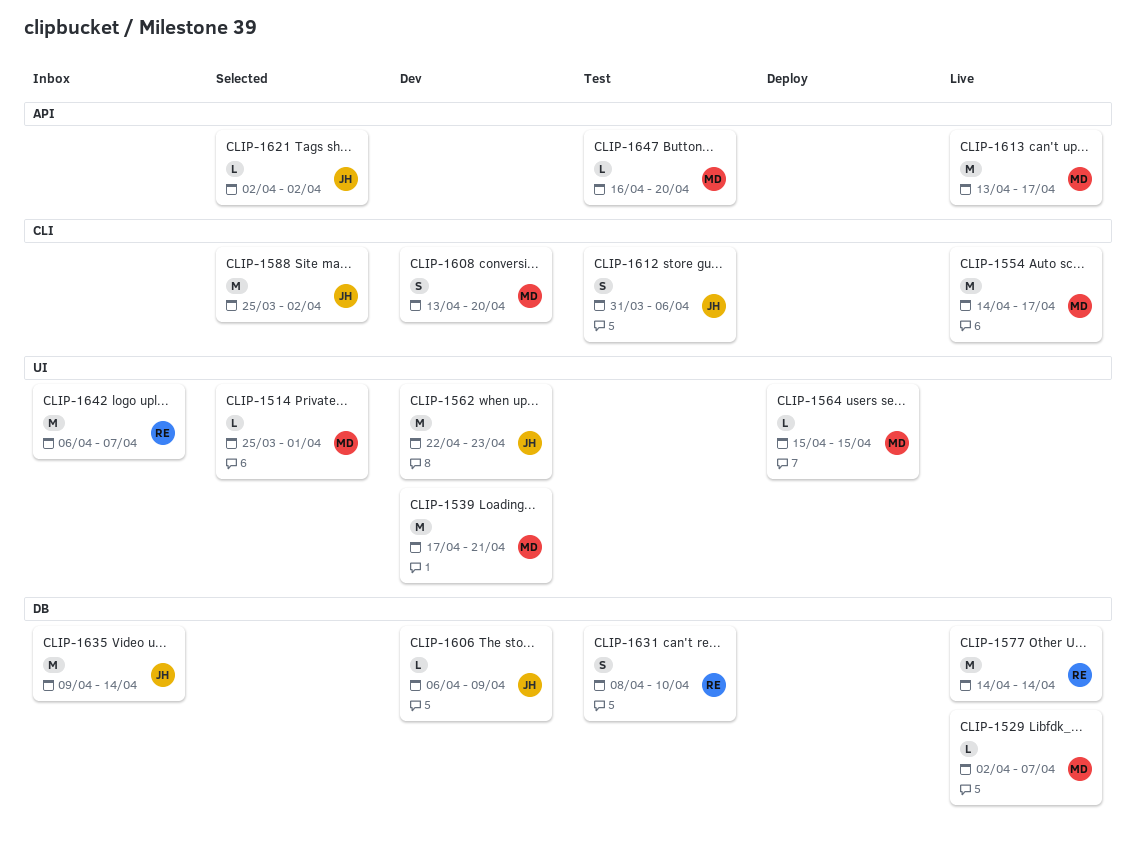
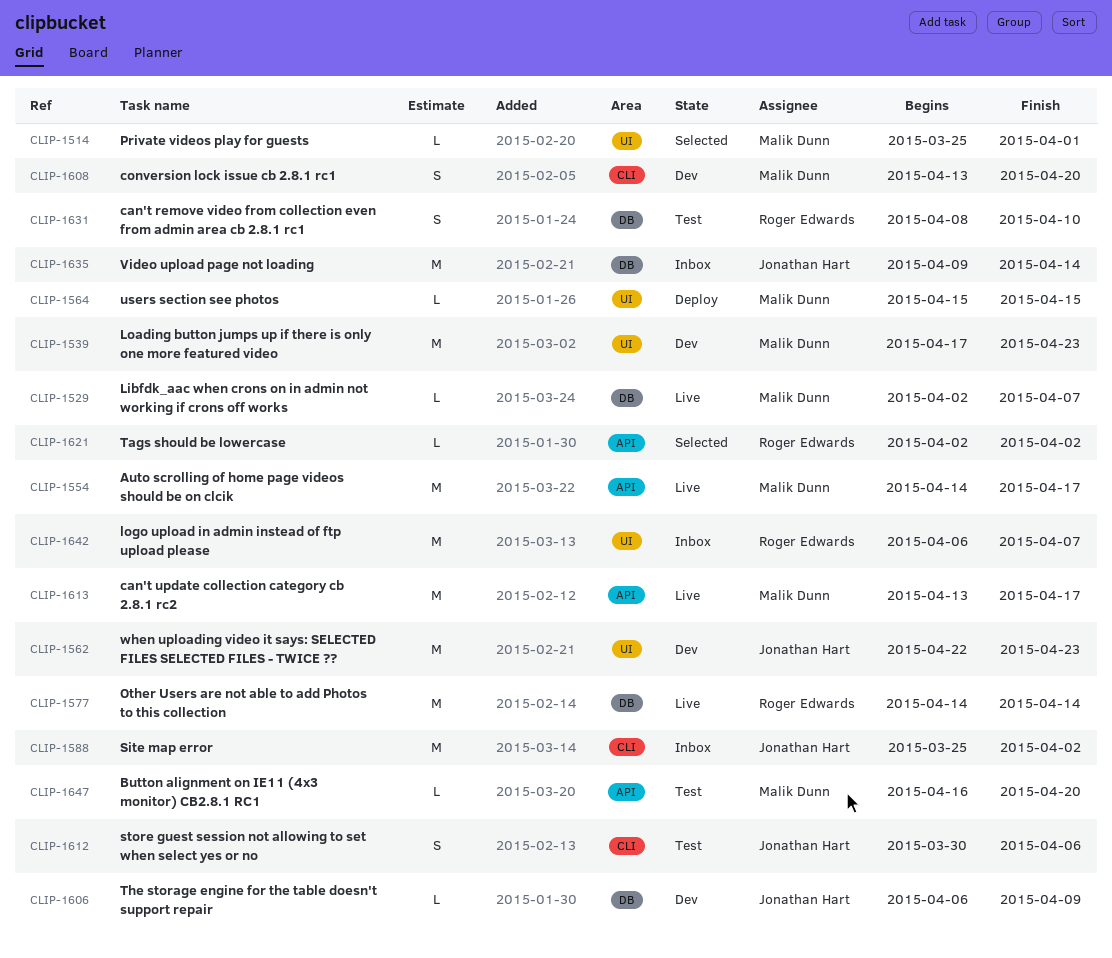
CLIP-1539, due: Apr 21 -> Apr 23
CLIP-1554, label: CLI -> API
CLIP-1588, status: Selected -> Inbox
CLIP-1612, start: Mar 31 -> Mar 30
CLIP-1621, owner: Jonathan Hart -> Roger Edwards

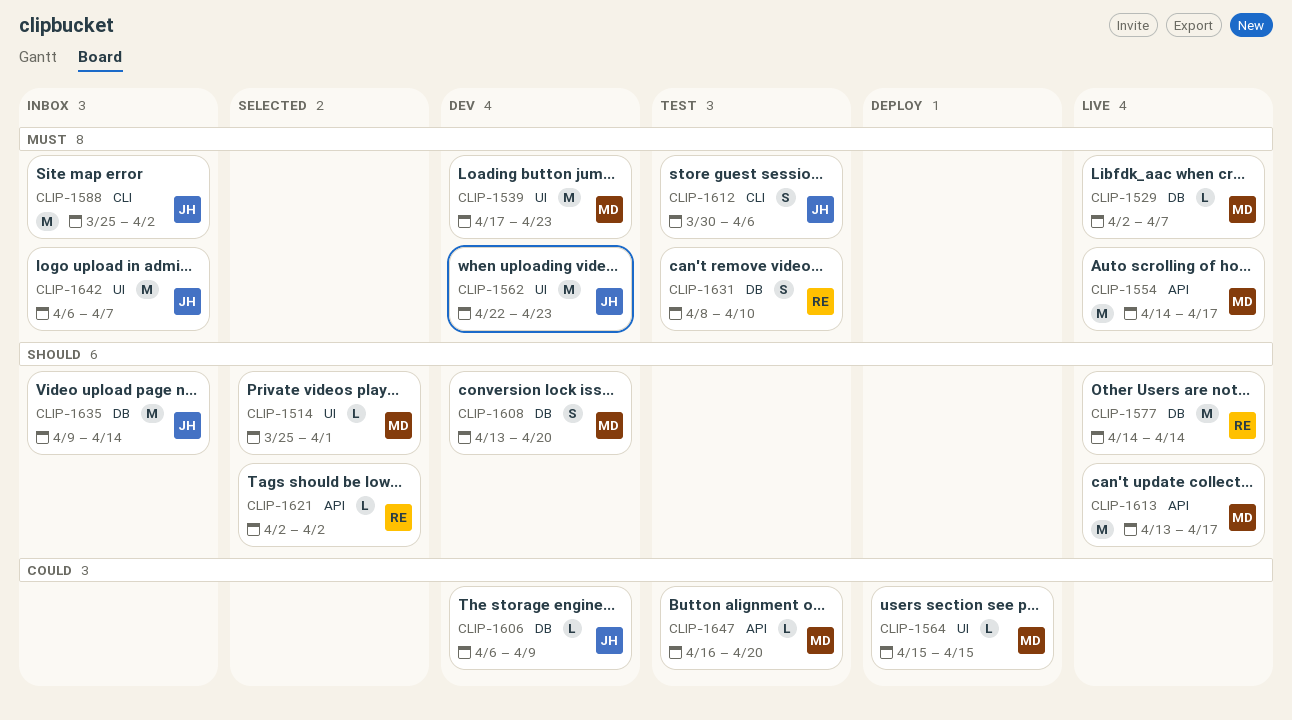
CLIP-1608, label: CLI -> DB
CLIP-1642, owner: Roger Edwards -> Jonathan Hart

